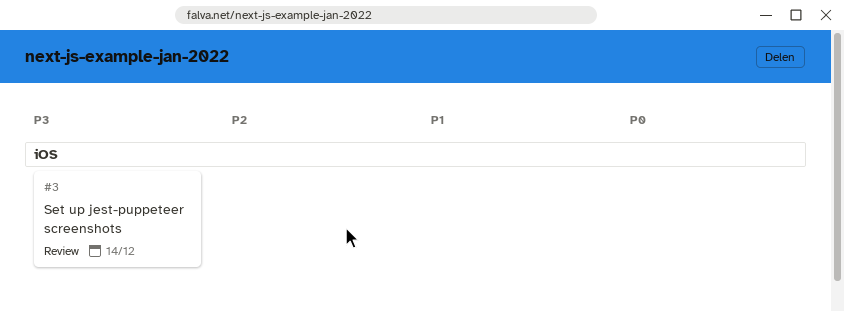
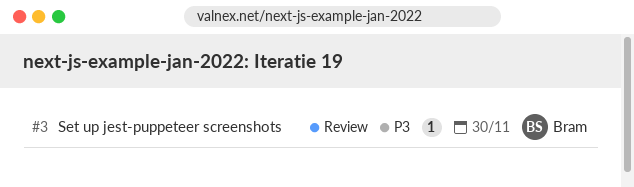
#3, due: Dec 14 -> Nov 30

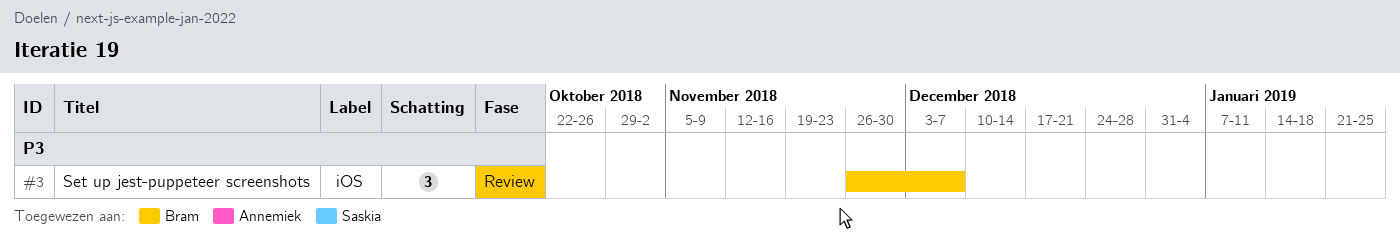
#3, estimate: 1 -> 3
#3, due: Nov 30 -> Dec 7

